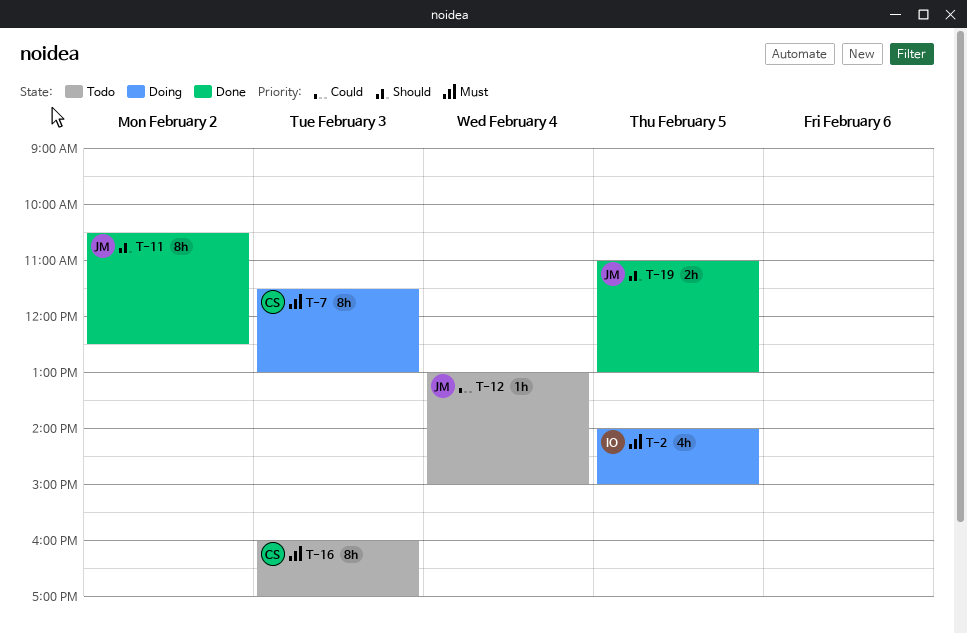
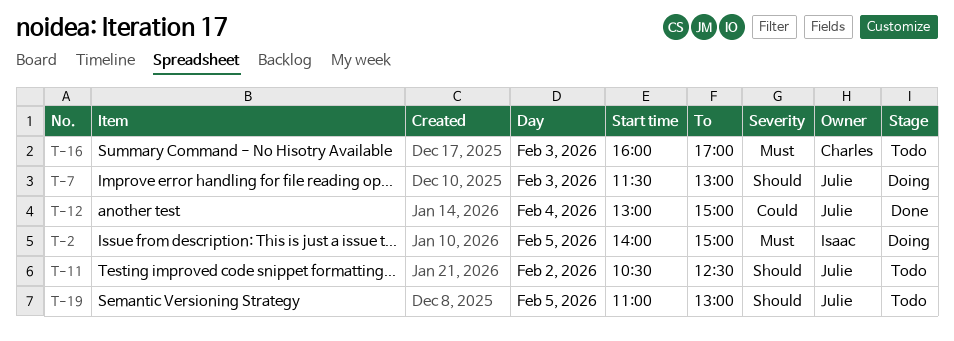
T-7, owner: Charles -> Julie
T-7, priority: Must -> Should
T-11, status: Done -> Todo
T-12, status: Todo -> Done
T-19, status: Done -> Todo

